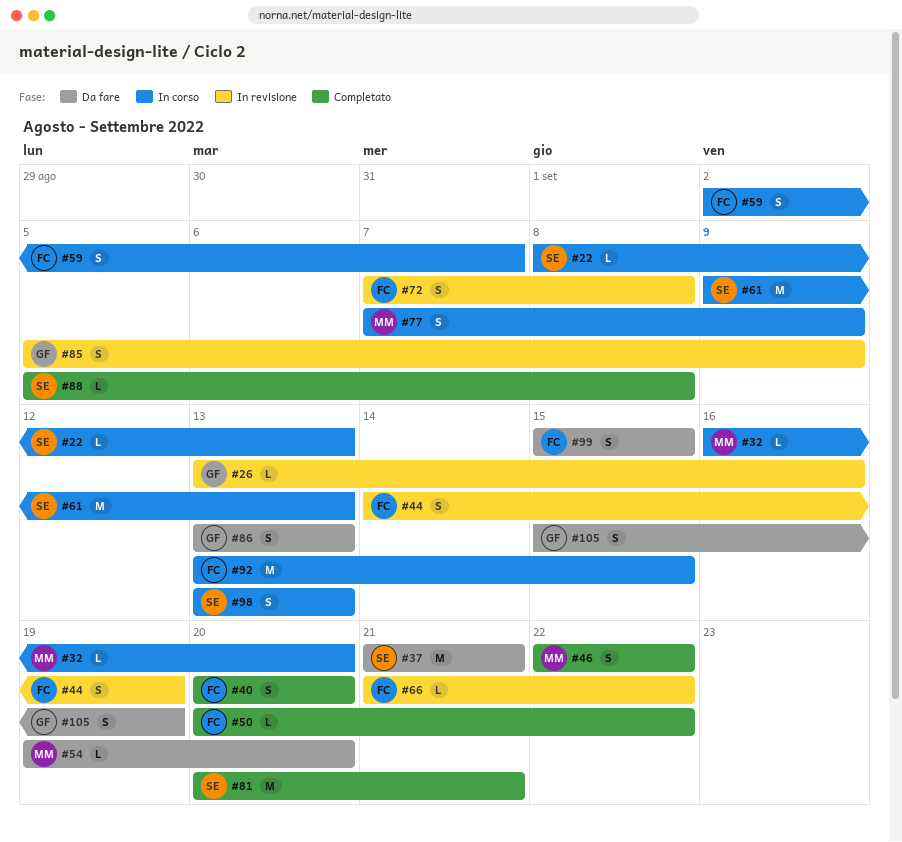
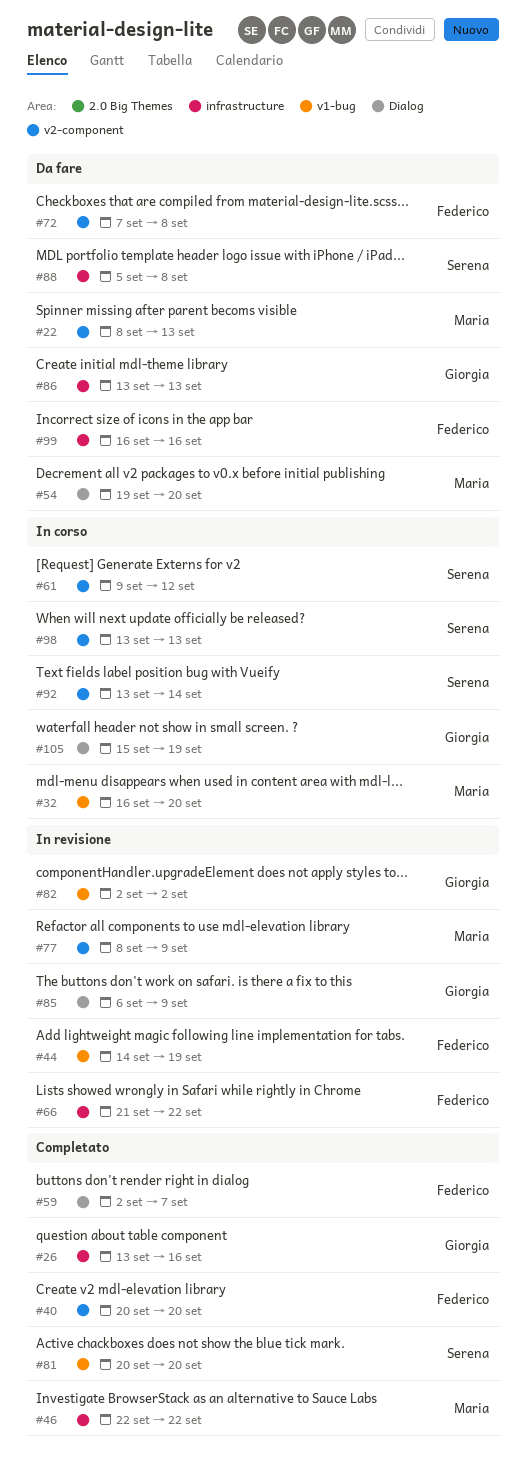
#22, status: In corso -> Da fare
#22, owner: Serena -> Maria
#26, status: In revisione -> Completato
#37: present -> none
#50: present -> none
#59, status: In corso -> Completato
#61, due: Sep 13 -> Sep 12
#72, status: In revisione -> Da fare
#77, status: In corso -> In revisione
#77, start: Sep 7 -> Sep 8
#81, due: Sep 21 -> Sep 20
#82: none -> present
#85, start: Sep 5 -> Sep 6
#88, status: Completato -> Da fare
#92, owner: Federico -> Serena
#92, due: Sep 15 -> Sep 14
#99, start: Sep 15 -> Sep 16
#99, due: Sep 15 -> Sep 16
#105, status: Da fare -> In corso

